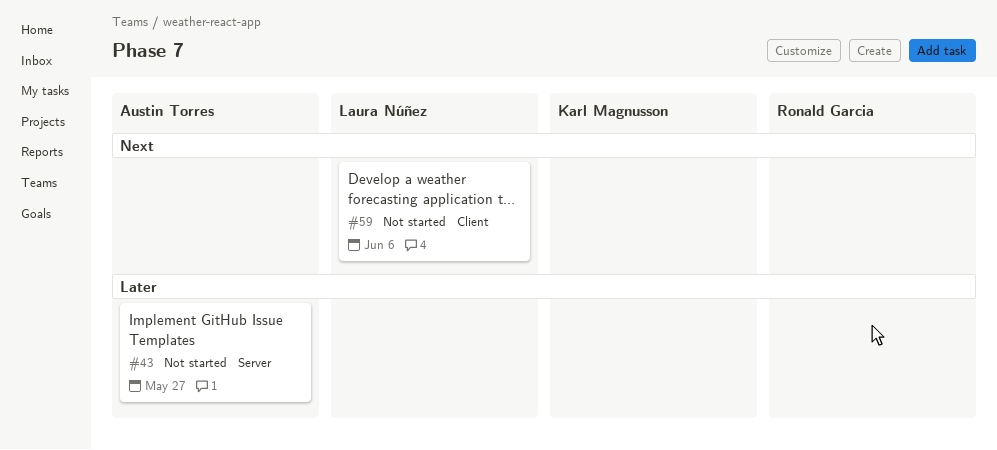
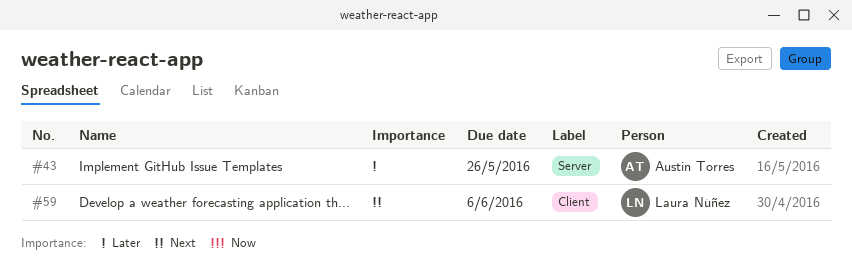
#43, due: May 27 -> May 26

